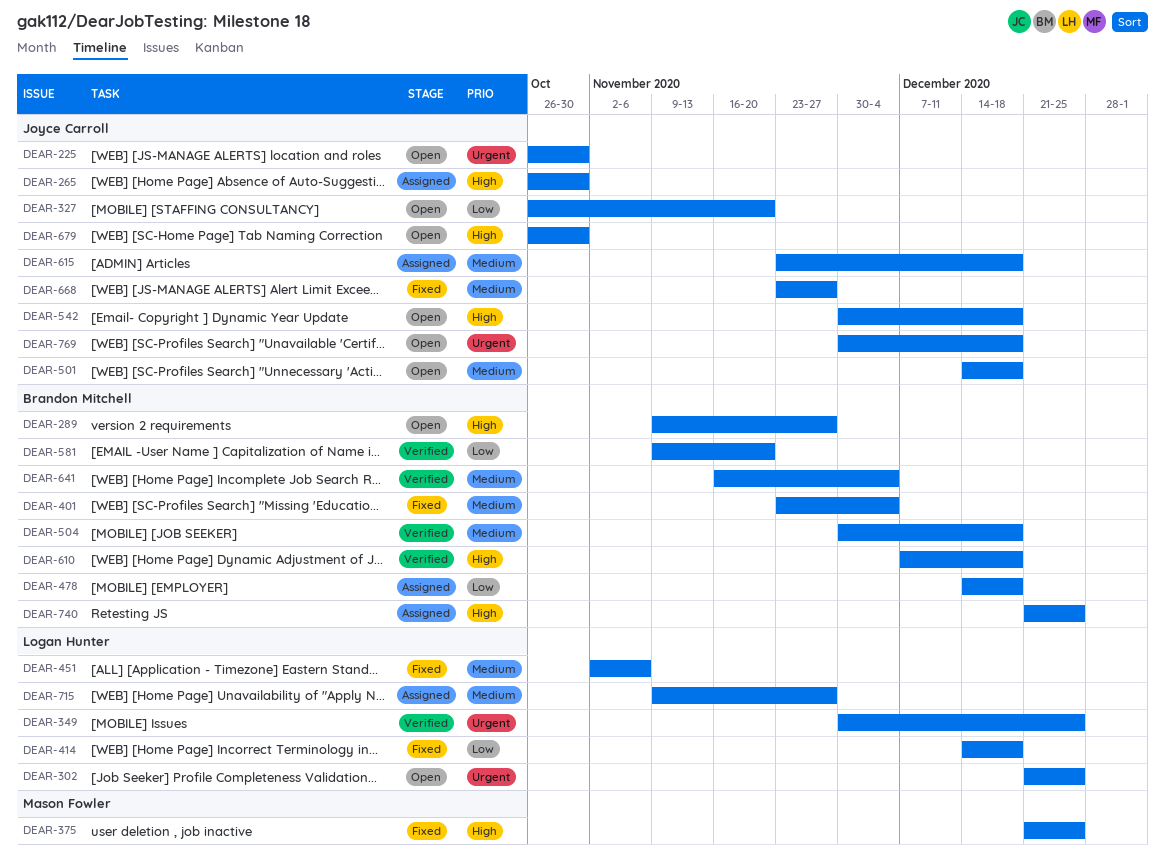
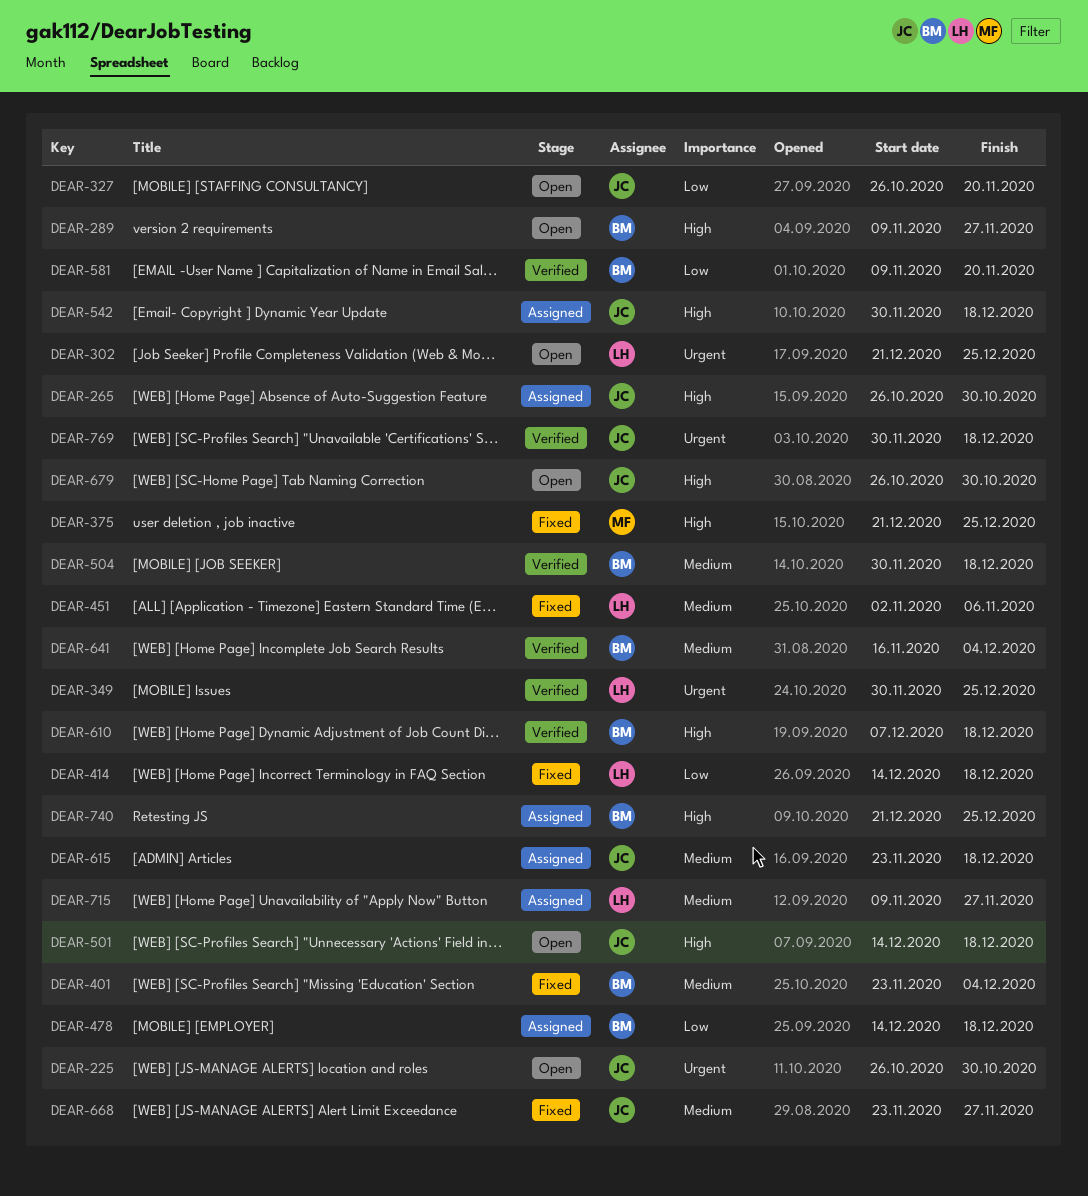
DEAR-501, priority: Medium -> High
DEAR-542, status: Open -> Assigned
DEAR-769, status: Open -> Verified

